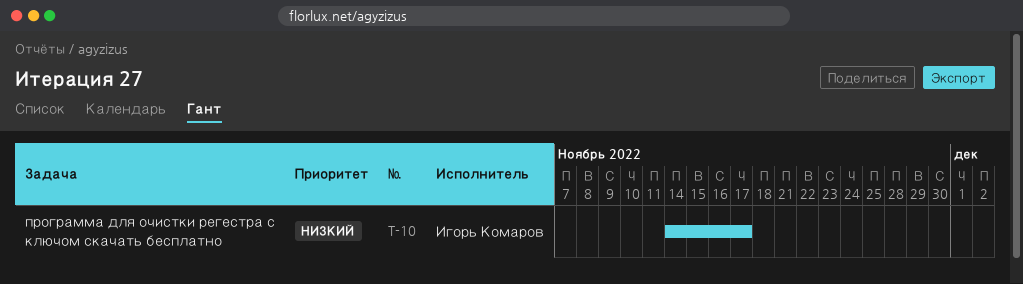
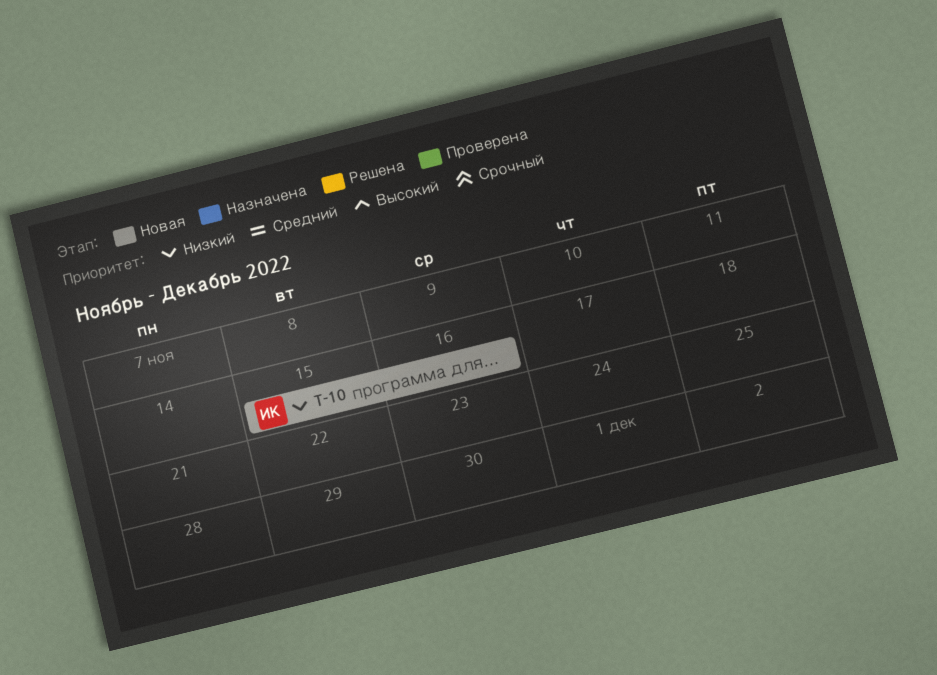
T-10, start: Nov 14 -> Nov 15
T-10, due: Nov 17 -> Nov 16

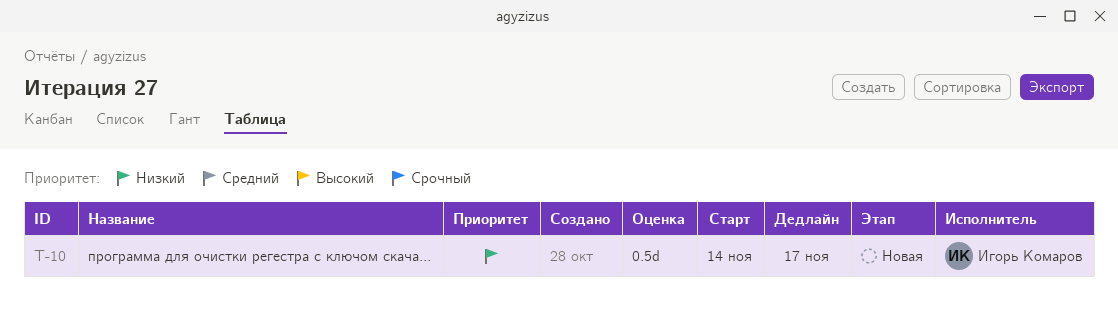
T-10, start: Nov 15 -> Nov 14
T-10, due: Nov 16 -> Nov 17

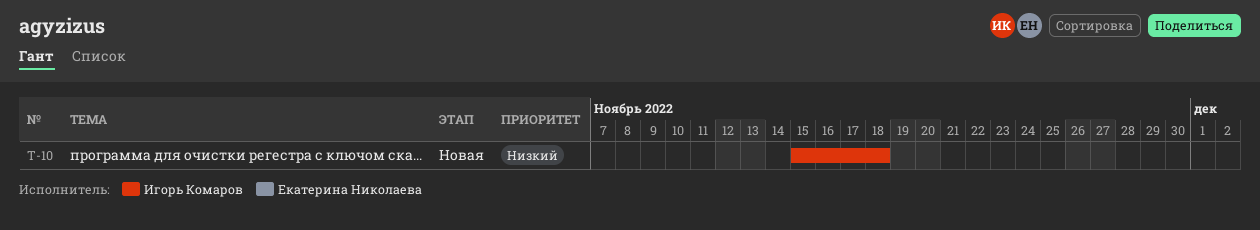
T-10, start: Nov 14 -> Nov 15
T-10, due: Nov 17 -> Nov 18

